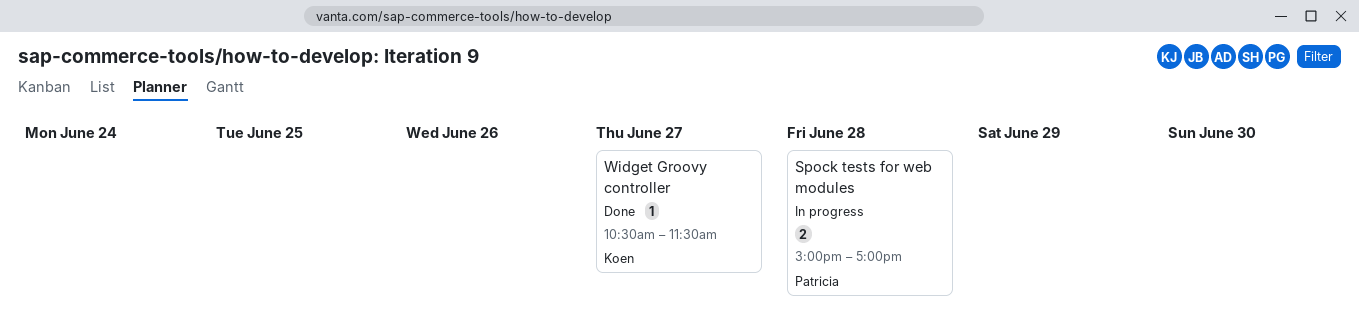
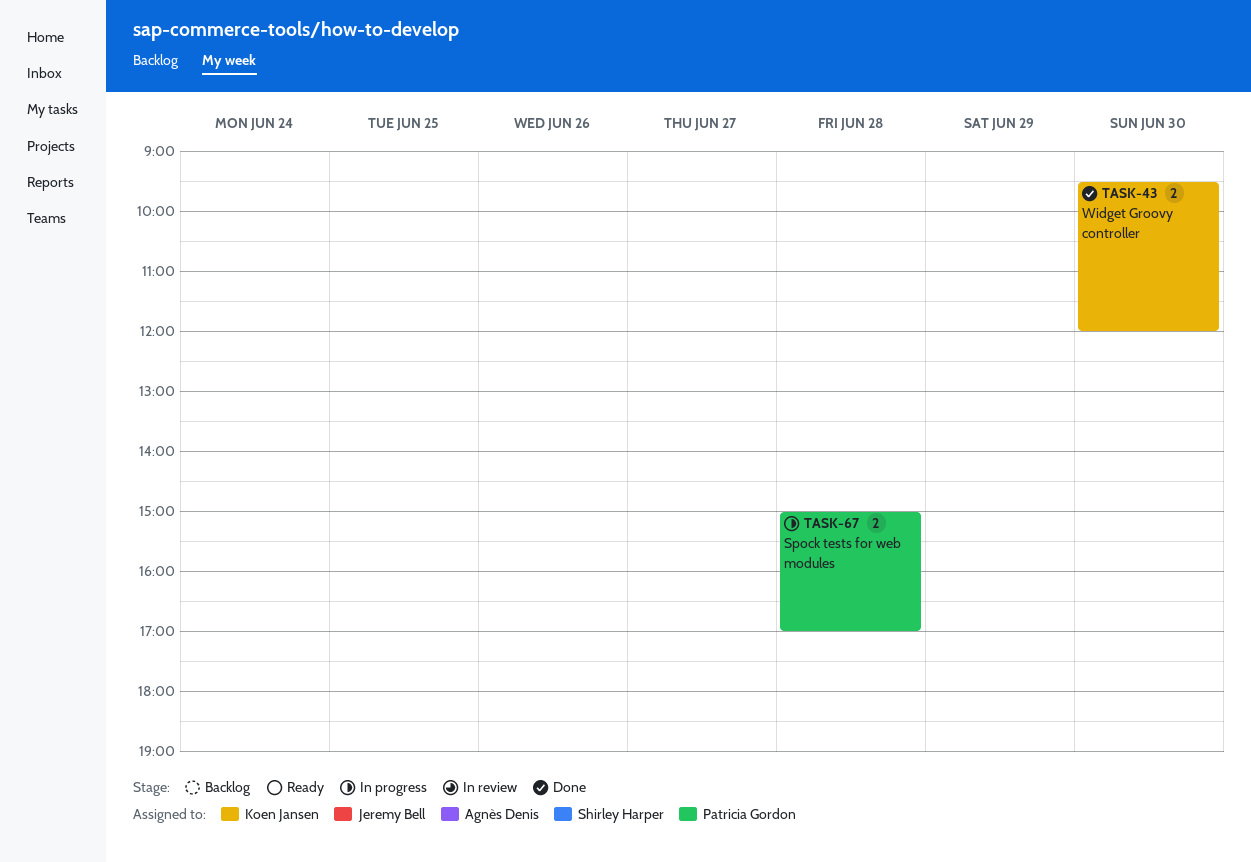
Widget Groovy controller, estimate: 1 -> 2
Widget Groovy controller, day: Jun 27 -> Jun 30
Widget Groovy controller, begins: 10:30 -> 09:30
Widget Groovy controller, ends: 11:30 -> 12:00

